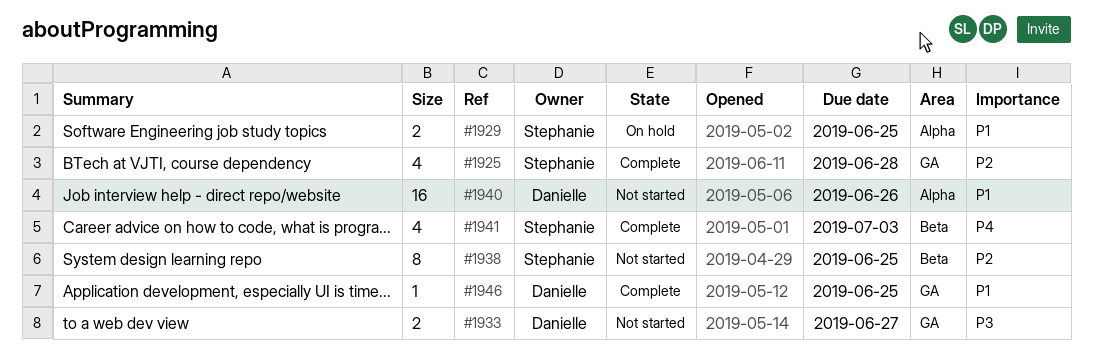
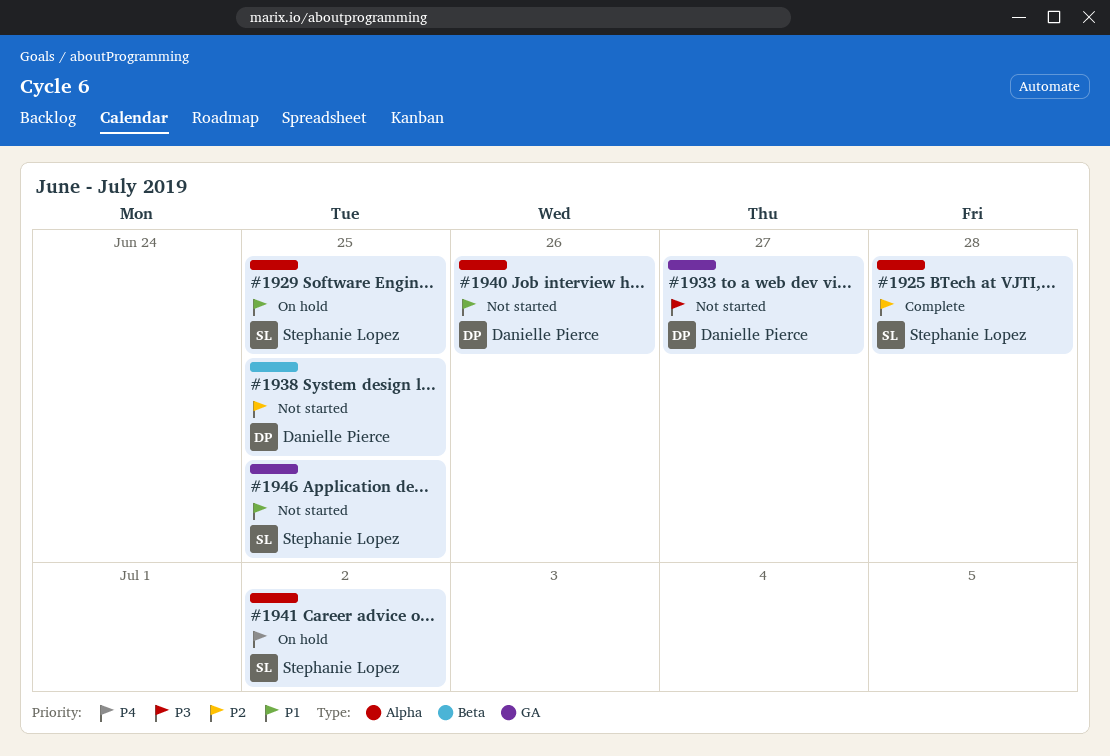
#1925, label: GA -> Alpha
#1938, owner: Stephanie Lopez -> Danielle Pierce
#1941, status: Complete -> On hold
#1941, label: Beta -> Alpha
#1941, due: Jul 3 -> Jul 2
#1946, status: Complete -> Not started
#1946, owner: Danielle Pierce -> Stephanie Lopez

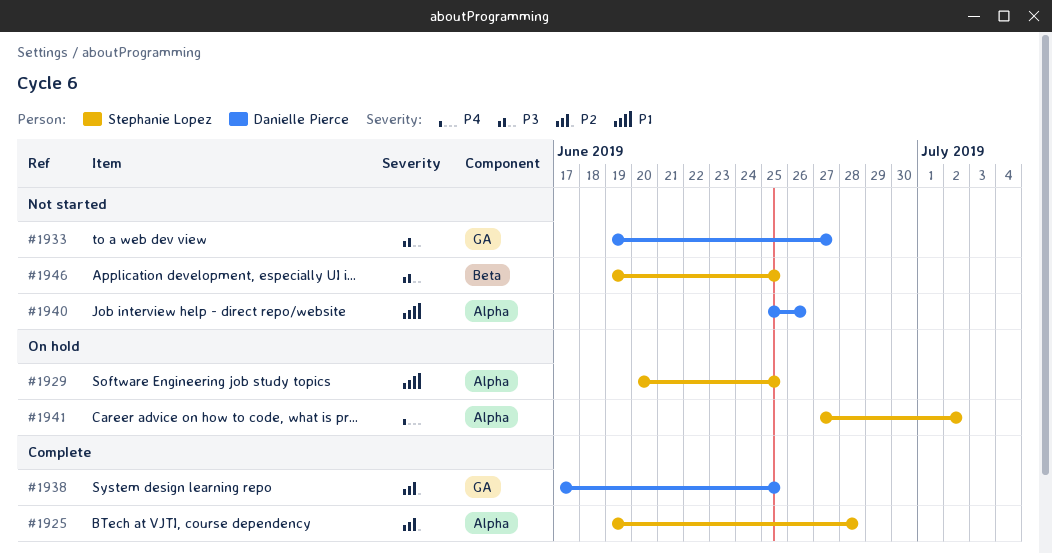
#1938, status: Not started -> Complete
#1938, label: Beta -> GA
#1946, priority: P1 -> P3
#1946, label: GA -> Beta

